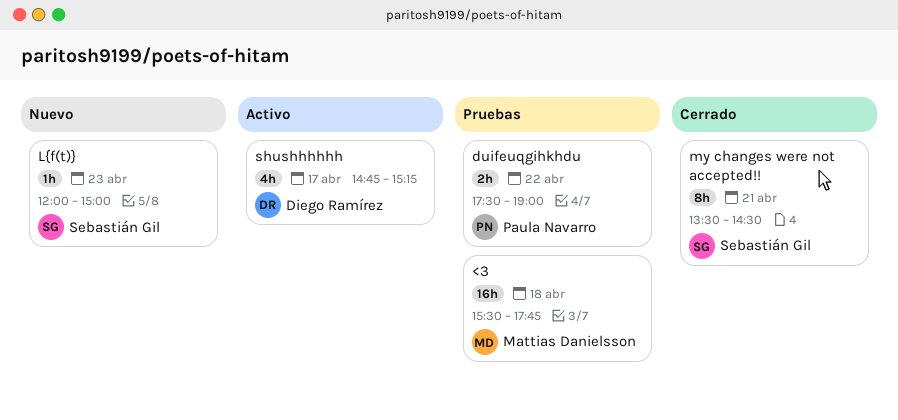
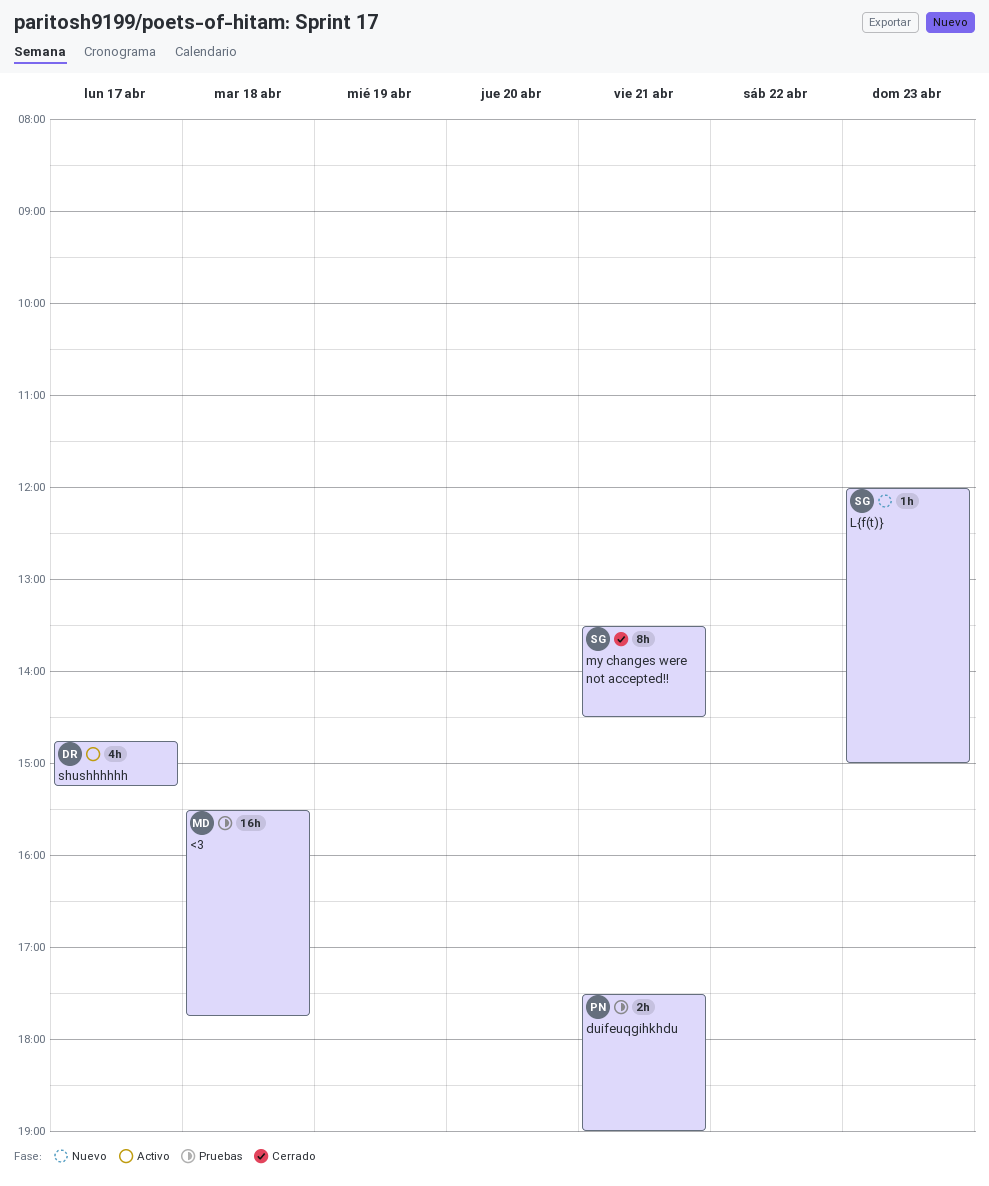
duifeuqgihkhdu, day: Apr 22 -> Apr 21

